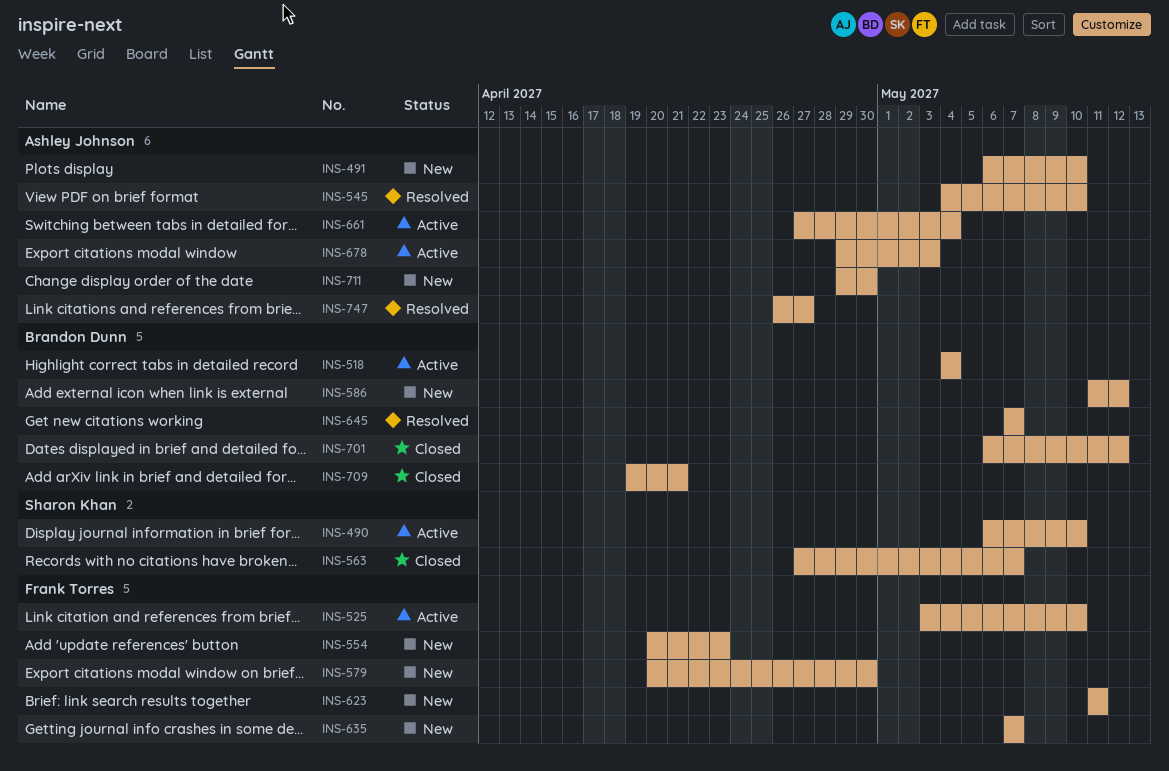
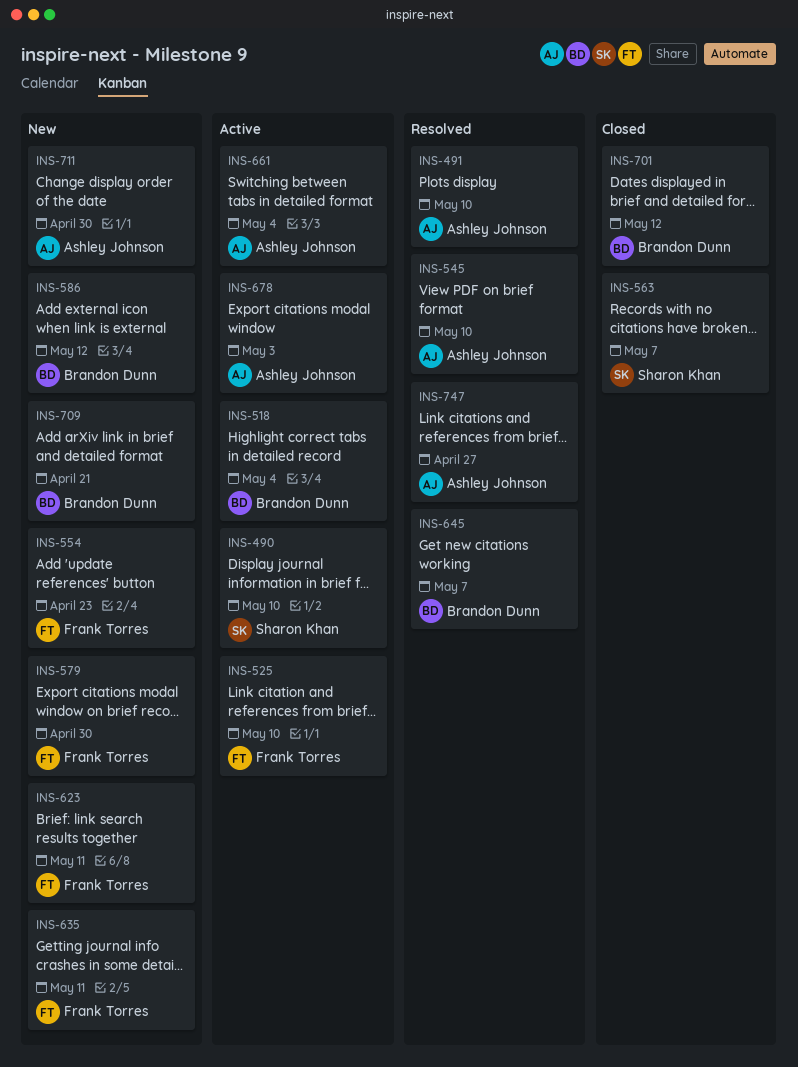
INS-491, status: New -> Resolved
INS-635, due: May 7 -> May 11
INS-709, status: Closed -> New

